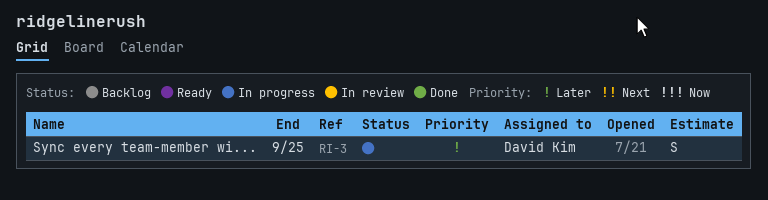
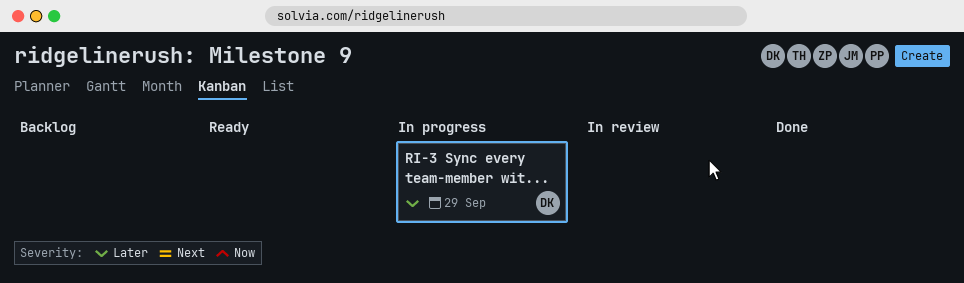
RI-3, due: Sep 25 -> Sep 29

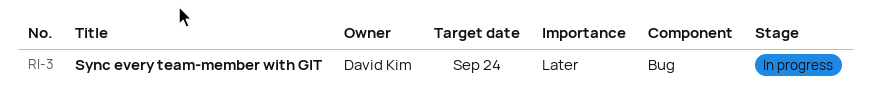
RI-3, due: Sep 29 -> Sep 24

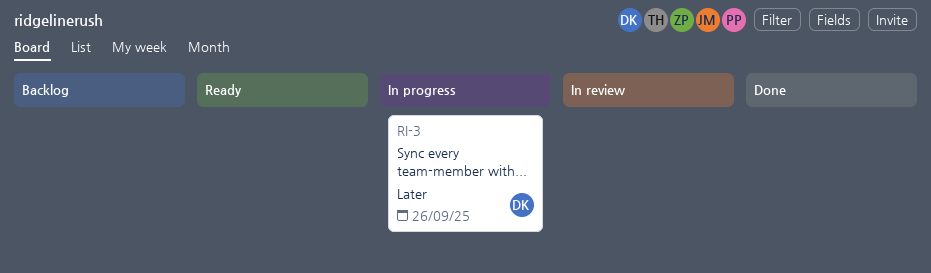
RI-3, due: Sep 24 -> Sep 26

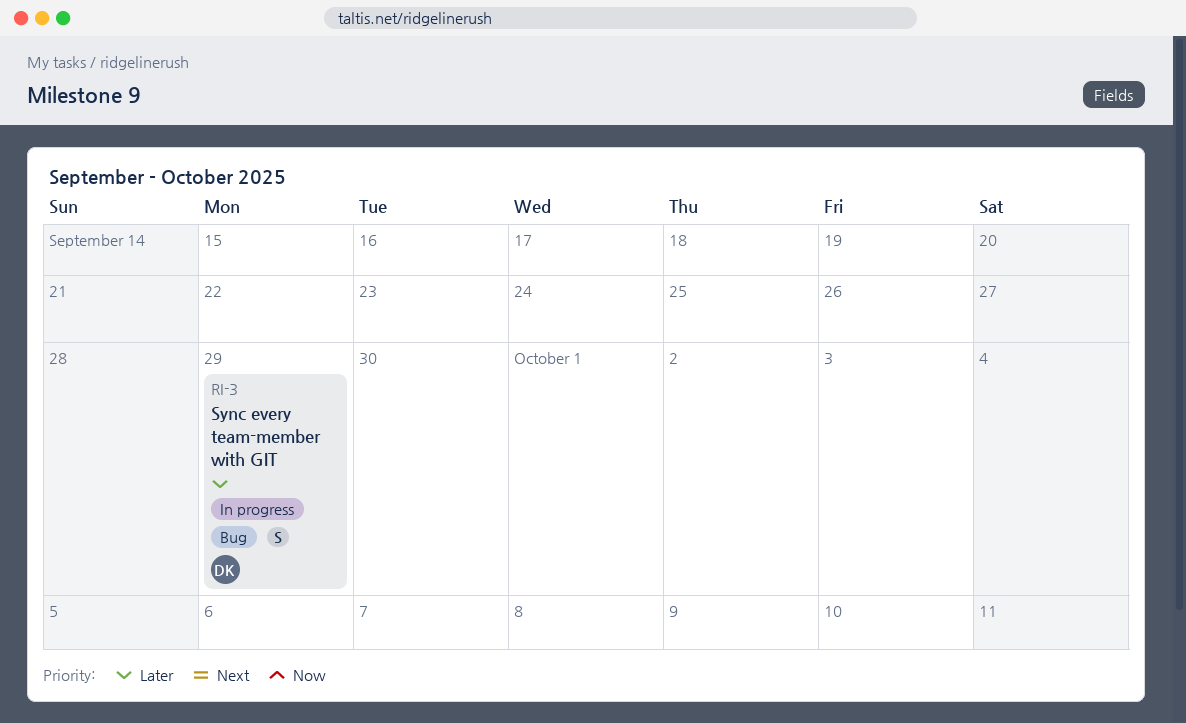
RI-3, due: Sep 26 -> Sep 29

